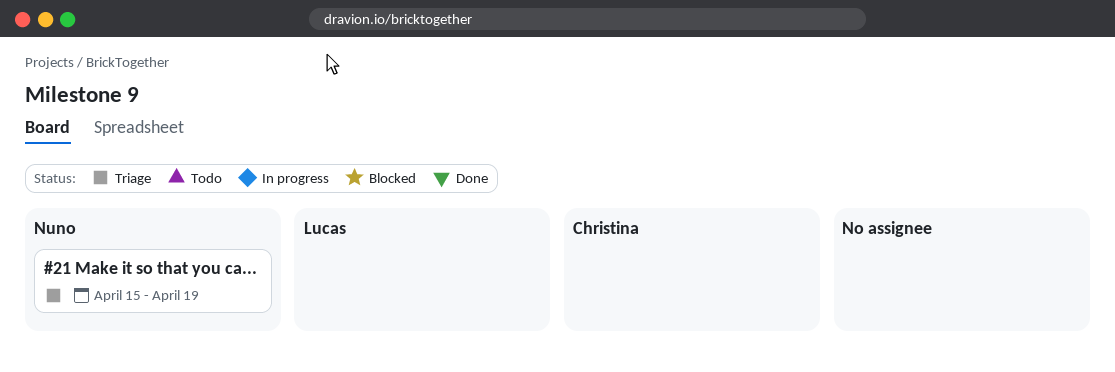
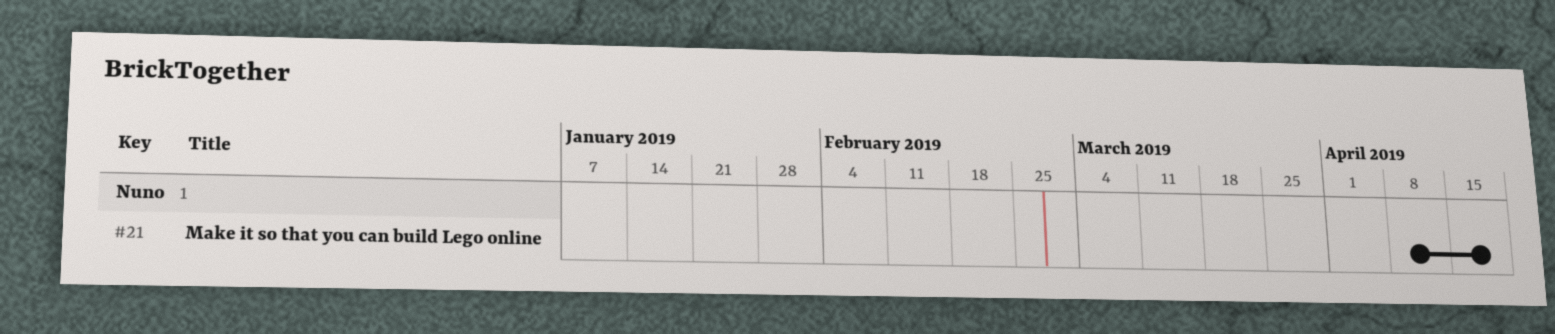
#21, start: Apr 15 -> Apr 8

